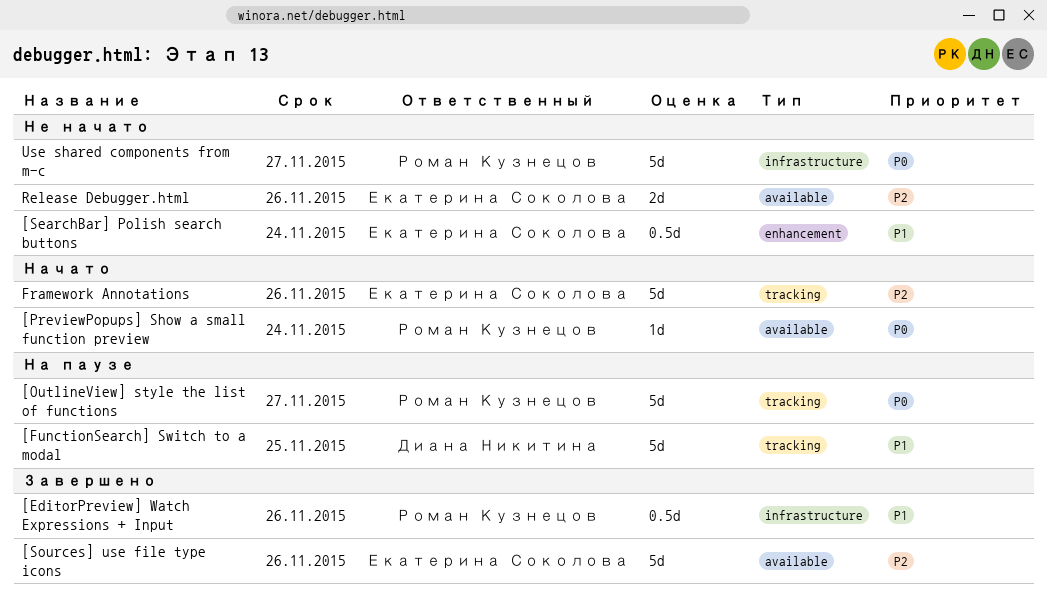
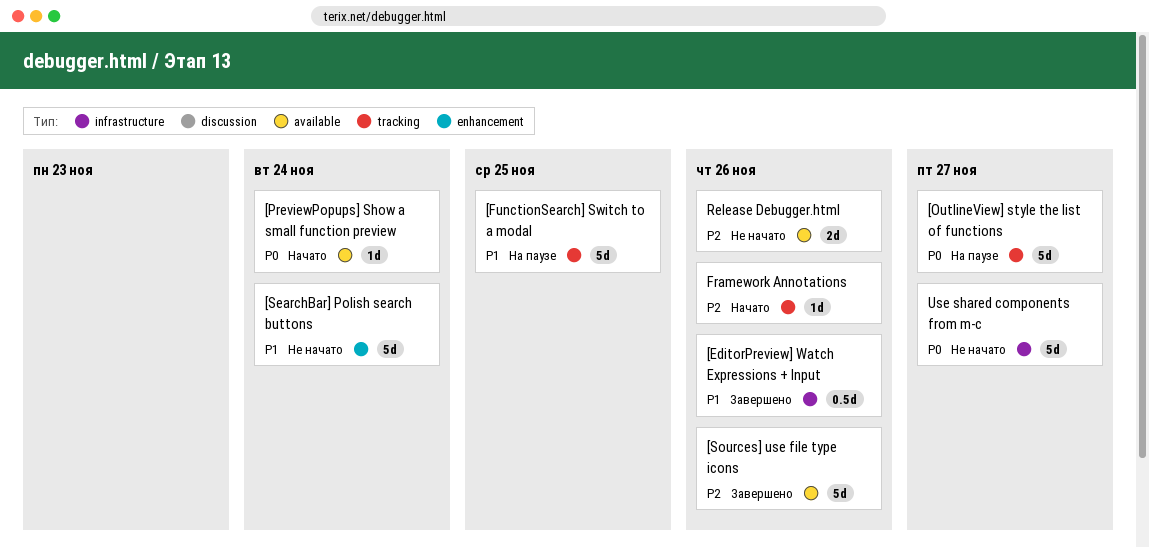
[SearchBar] Polish search buttons, estimate: 0.5d -> 5d
Framework Annotations, estimate: 5d -> 1d

